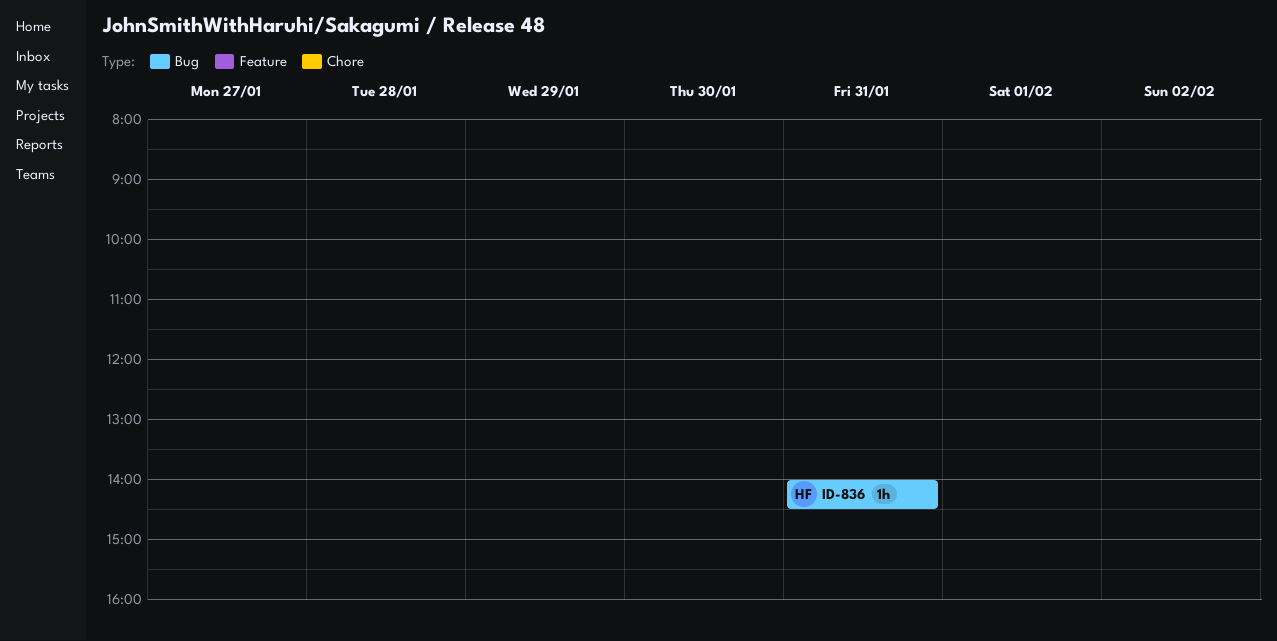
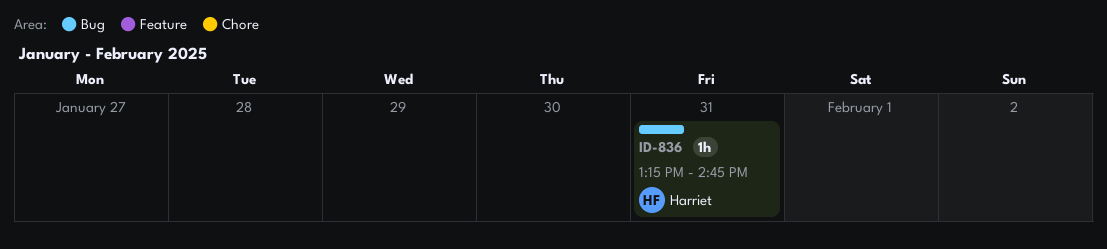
ID-836, begins: 14:00 -> 13:15
ID-836, ends: 14:30 -> 14:45

